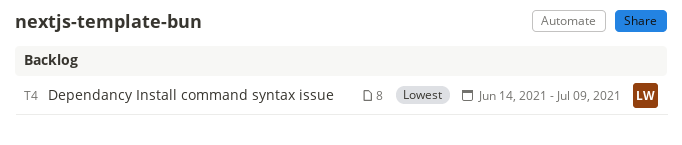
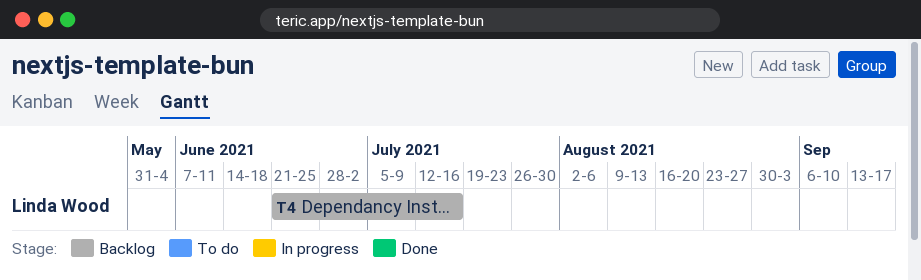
T4, start: Jun 14 -> Jun 21
T4, due: Jul 9 -> Jul 16

